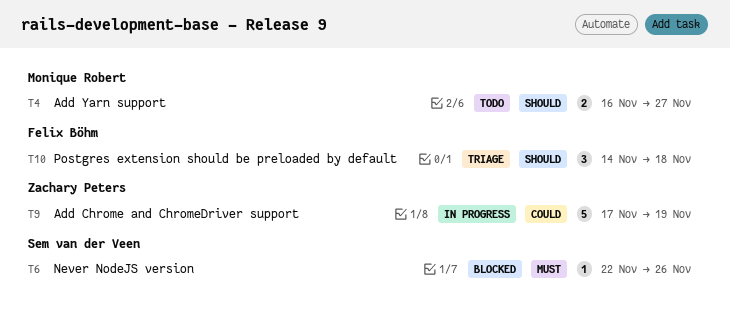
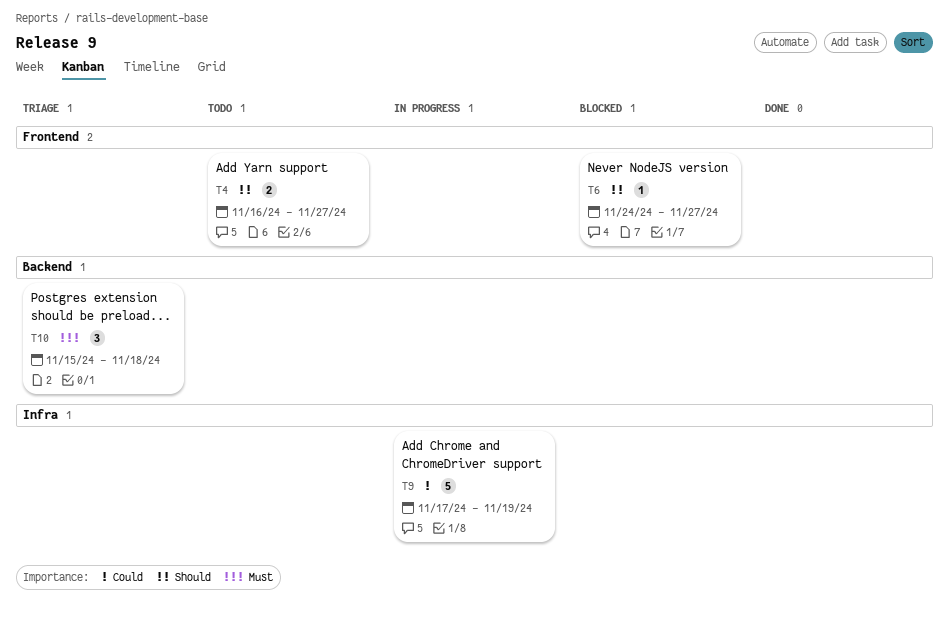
T6, priority: Must -> Should
T6, start: Nov 22 -> Nov 24
T6, due: Nov 26 -> Nov 27
T10, priority: Should -> Must
T10, start: Nov 14 -> Nov 15

